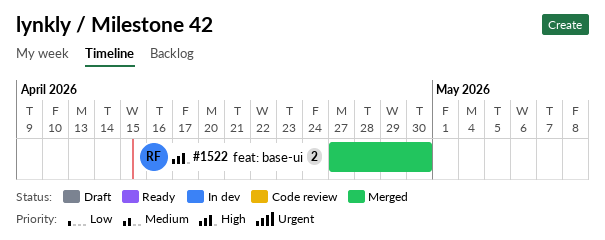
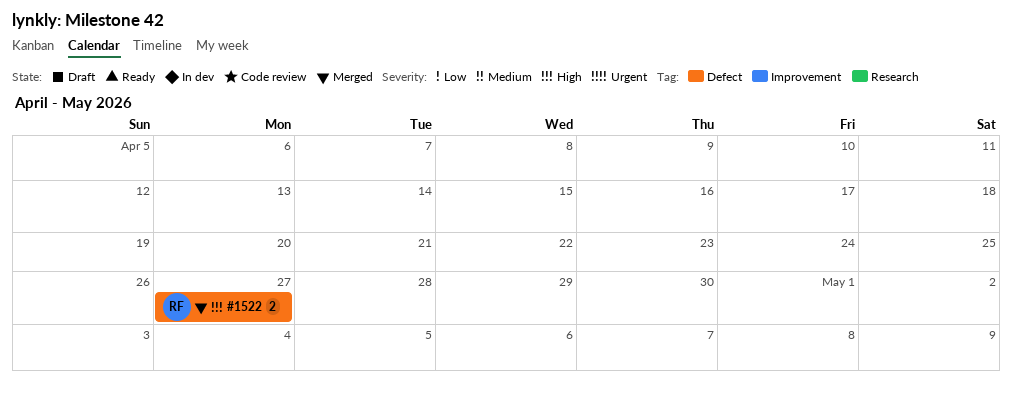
#1522, due: Apr 30 -> Apr 27

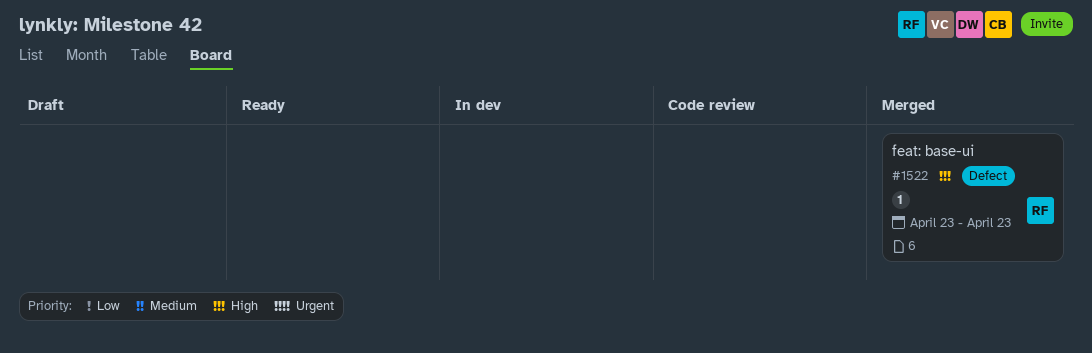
#1522, estimate: 2 -> 1
#1522, start: Apr 27 -> Apr 23
#1522, due: Apr 27 -> Apr 23

